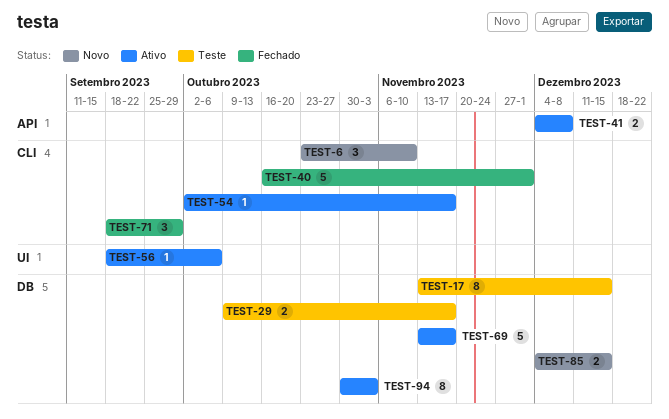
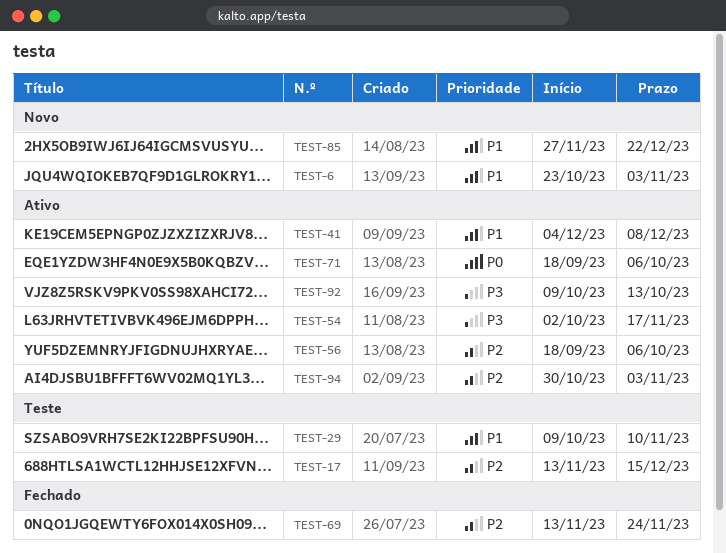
TEST-6, due: Nov 10 -> Nov 3
TEST-29, due: Nov 17 -> Nov 10
TEST-40: present -> none
TEST-69, status: Ativo -> Fechado
TEST-69, due: Nov 17 -> Nov 24
TEST-71, status: Fechado -> Ativo
TEST-71, due: Sep 29 -> Oct 6
TEST-85, start: Dec 4 -> Nov 27
TEST-85, due: Dec 15 -> Dec 22
TEST-92: none -> present

